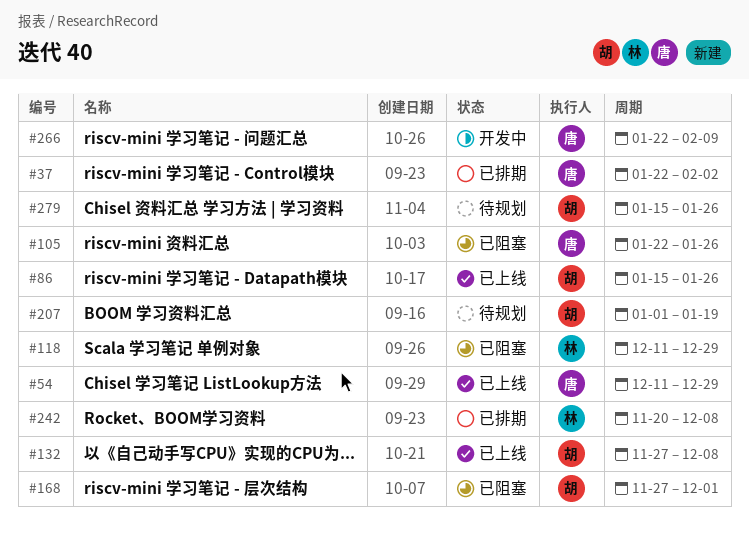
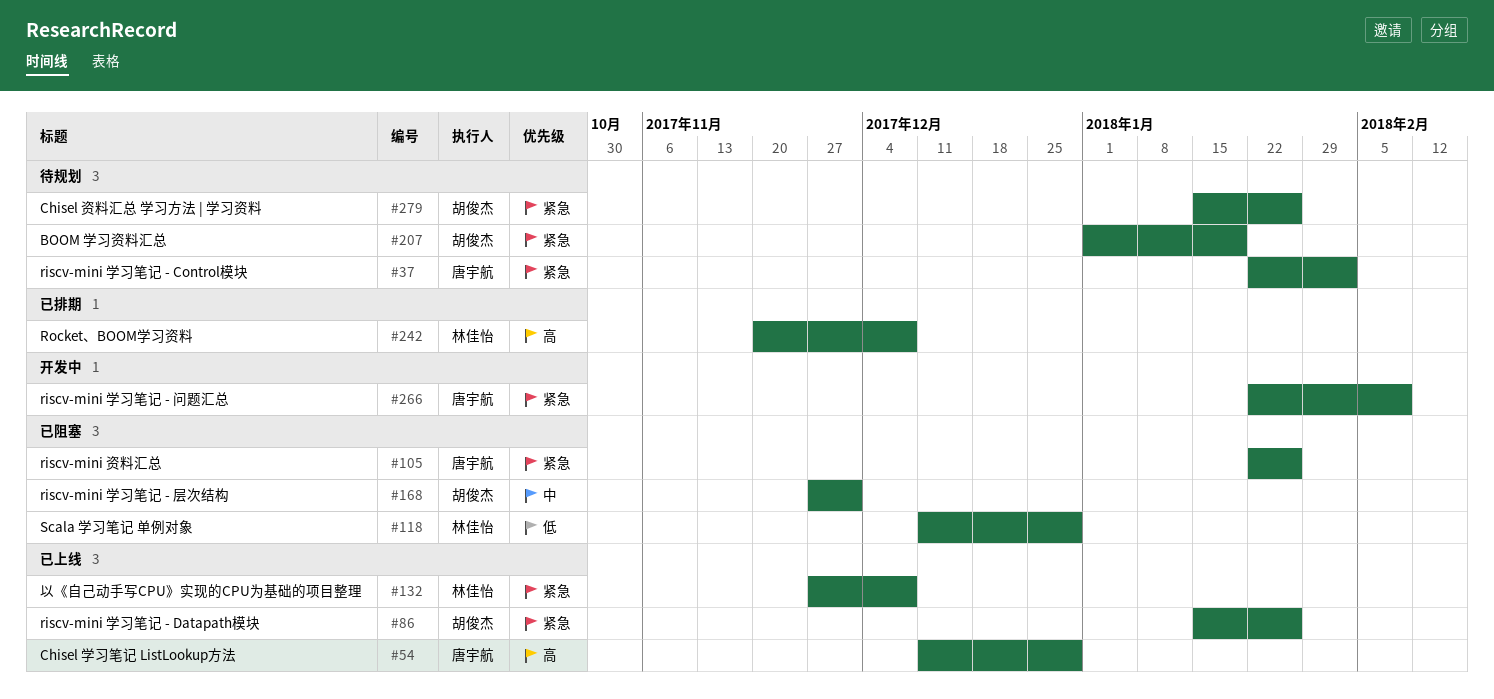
#37, status: 已排期 -> 待规划
#132, owner: 胡俊杰 -> 林佳怡

